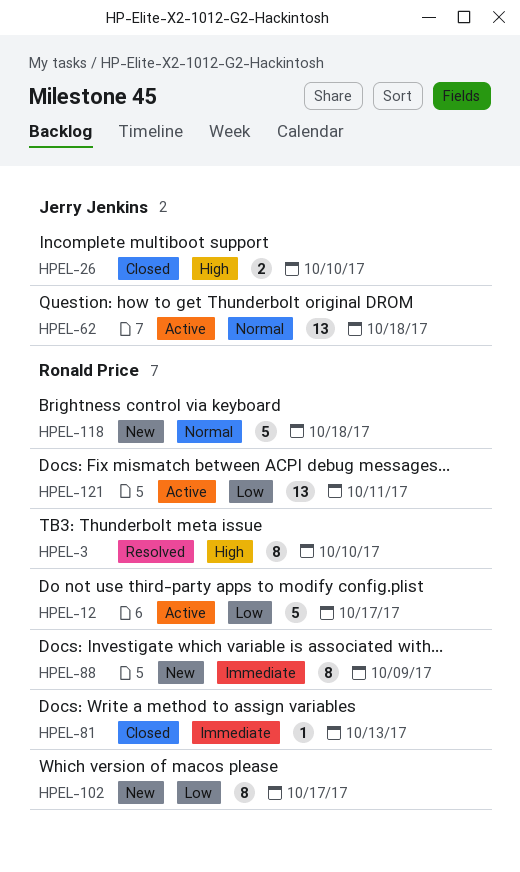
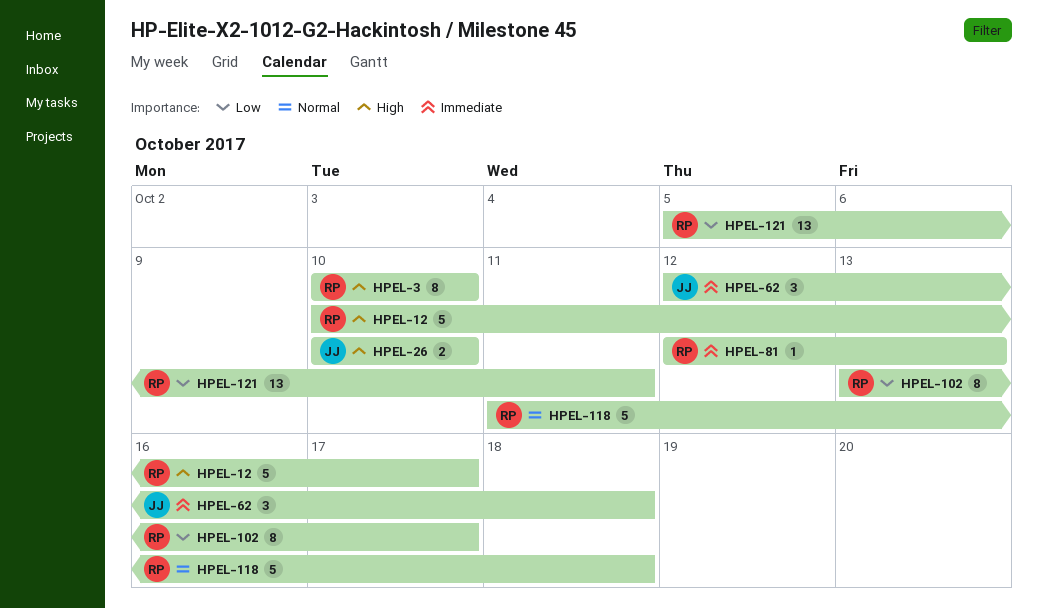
HPEL-12, priority: Low -> High
HPEL-62, priority: Normal -> Immediate
HPEL-62, estimate: 13 -> 3
HPEL-88: present -> none

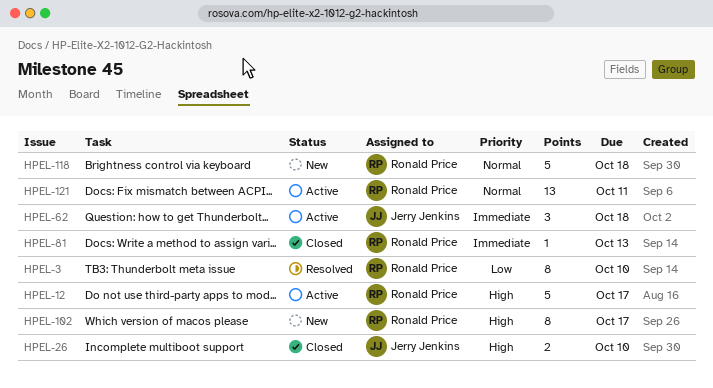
HPEL-3, priority: High -> Low
HPEL-102, priority: Low -> High
HPEL-121, priority: Low -> Normal

